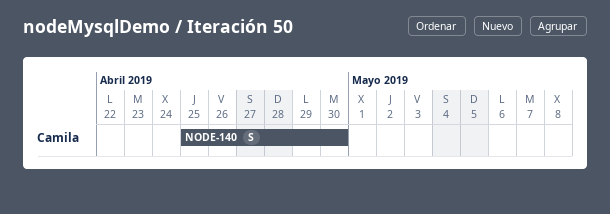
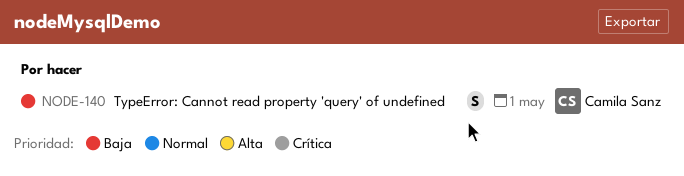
NODE-140, due: Apr 30 -> May 1

